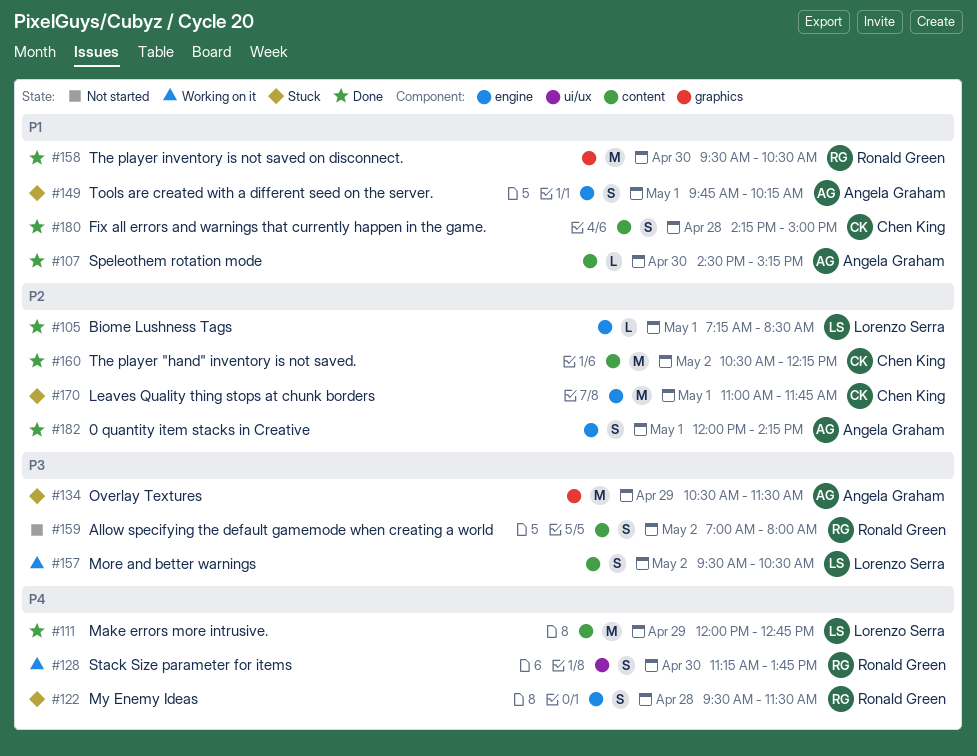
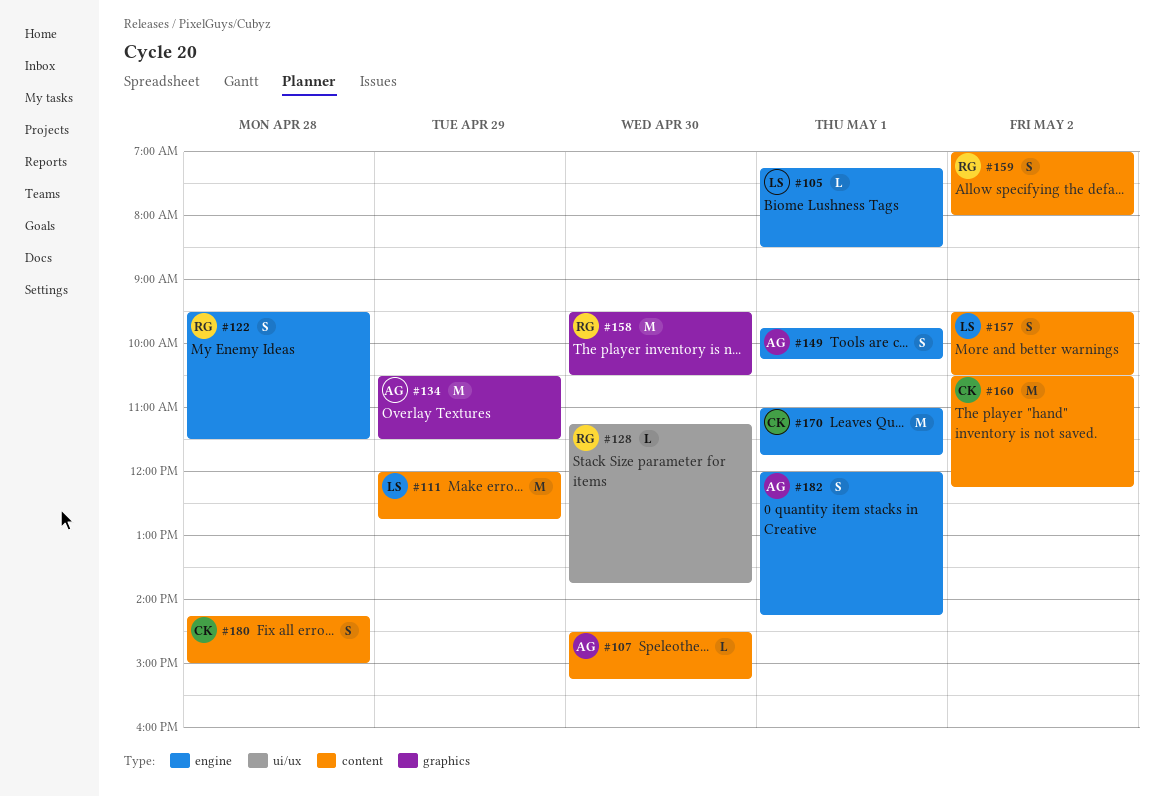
#128, estimate: S -> L

